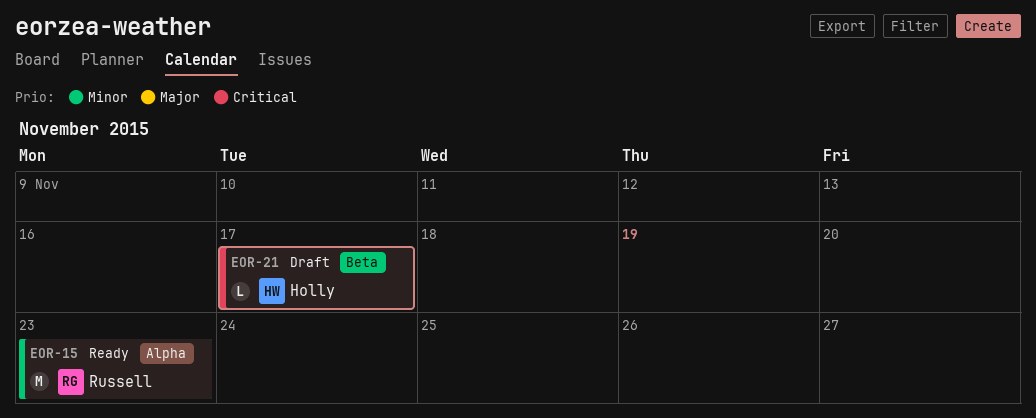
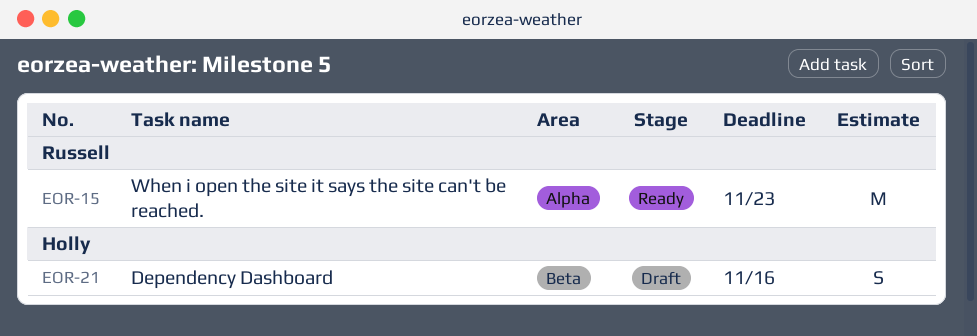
EOR-21, estimate: L -> S
EOR-21, due: Nov 17 -> Nov 16

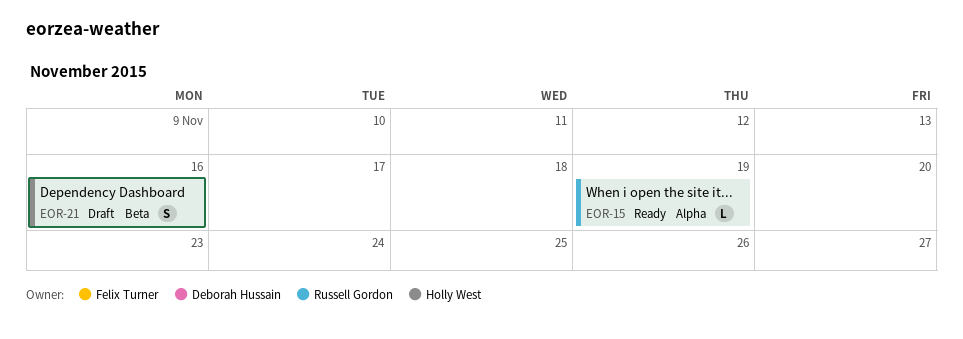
EOR-15, estimate: M -> L
EOR-15, due: Nov 23 -> Nov 19

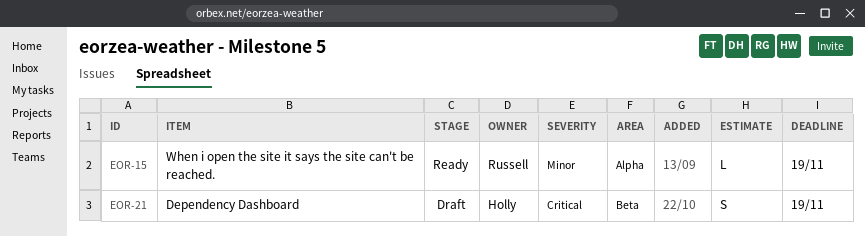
EOR-21, due: Nov 16 -> Nov 19

